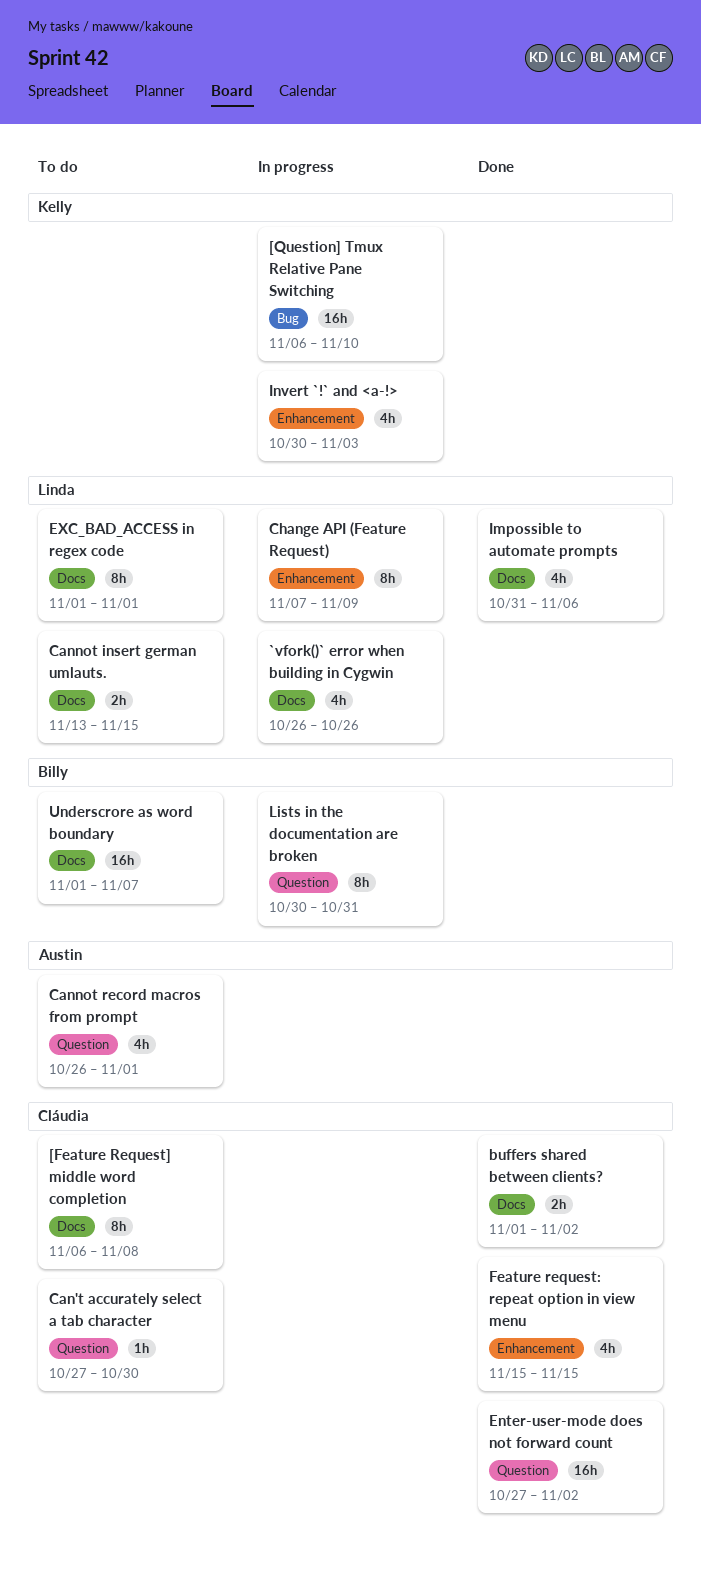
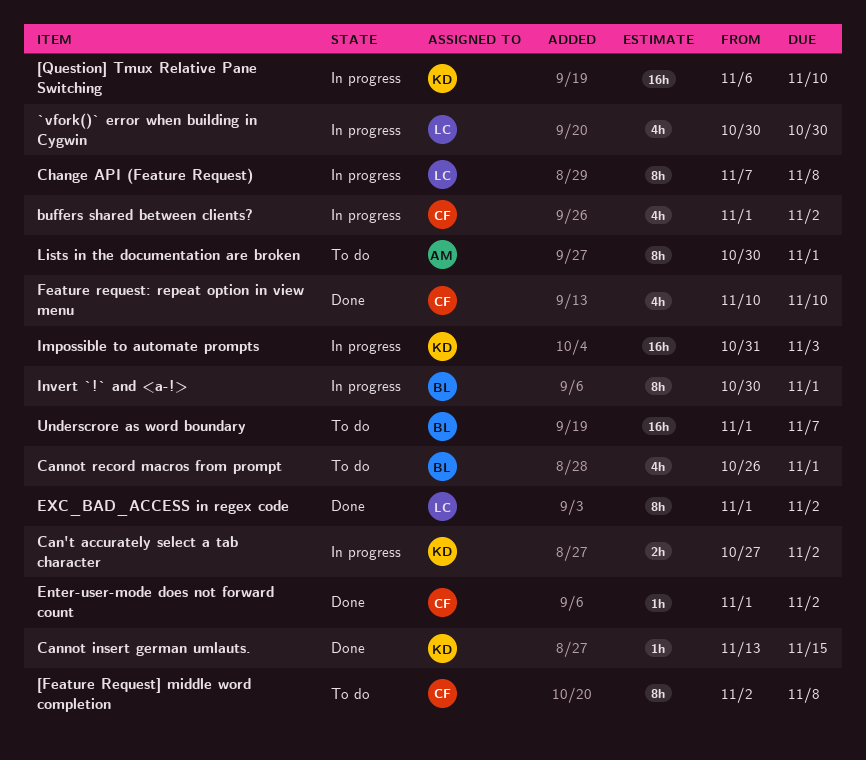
[Feature Request] middle word completion, start: Nov 6 -> Nov 2
`vfork()` error when building in Cygwin, start: Oct 26 -> Oct 30
`vfork()` error when building in Cygwin, due: Oct 26 -> Oct 30
buffers shared between clients?, status: Done -> In progress
buffers shared between clients?, estimate: 2h -> 4h
Can't accurately select a tab character, status: To do -> In progress
Can't accurately select a tab character, owner: Cláudia -> Kelly
Can't accurately select a tab character, estimate: 1h -> 2h
Can't accurately select a tab character, due: Oct 30 -> Nov 2
Cannot insert german umlauts., status: To do -> Done
Cannot insert german umlauts., owner: Linda -> Kelly
Cannot insert german umlauts., estimate: 2h -> 1h
Cannot record macros from prompt, owner: Austin -> Billy
Change API (Feature Request), due: Nov 9 -> Nov 8
Enter-user-mode does not forward count, estimate: 16h -> 1h
Enter-user-mode does not forward count, start: Oct 27 -> Nov 1
EXC_BAD_ACCESS in regex code, status: To do -> Done
EXC_BAD_ACCESS in regex code, due: Nov 1 -> Nov 2
Feature request: repeat option in view menu, start: Nov 15 -> Nov 10
Feature request: repeat option in view menu, due: Nov 15 -> Nov 10
Impossible to automate prompts, status: Done -> In progress
Impossible to automate prompts, owner: Linda -> Kelly
Impossible to automate prompts, estimate: 4h -> 16h
Impossible to automate prompts, due: Nov 6 -> Nov 3
Invert `!` and <a-!>, owner: Kelly -> Billy
Invert `!` and <a-!>, estimate: 4h -> 8h
Invert `!` and <a-!>, due: Nov 3 -> Nov 1
Lists in the documentation are broken, status: In progress -> To do
Lists in the documentation are broken, owner: Billy -> Austin
Lists in the documentation are broken, due: Oct 31 -> Nov 1

